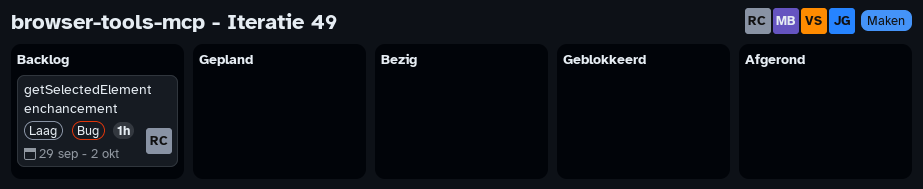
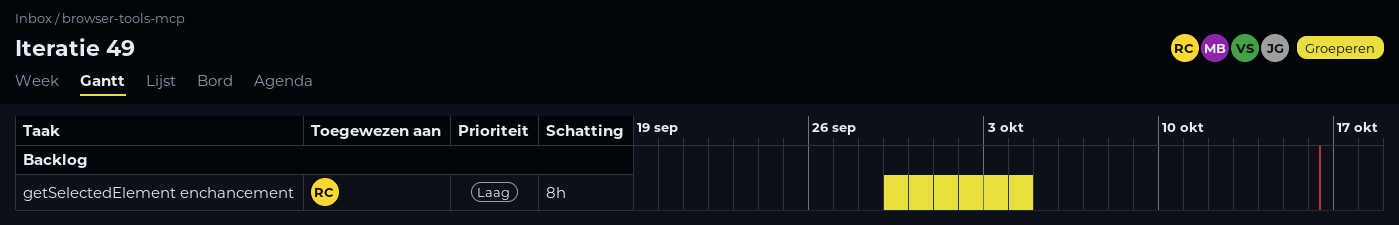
getSelectedElement enchancement, estimate: 1h -> 8h
getSelectedElement enchancement, due: Oct 2 -> Oct 4

